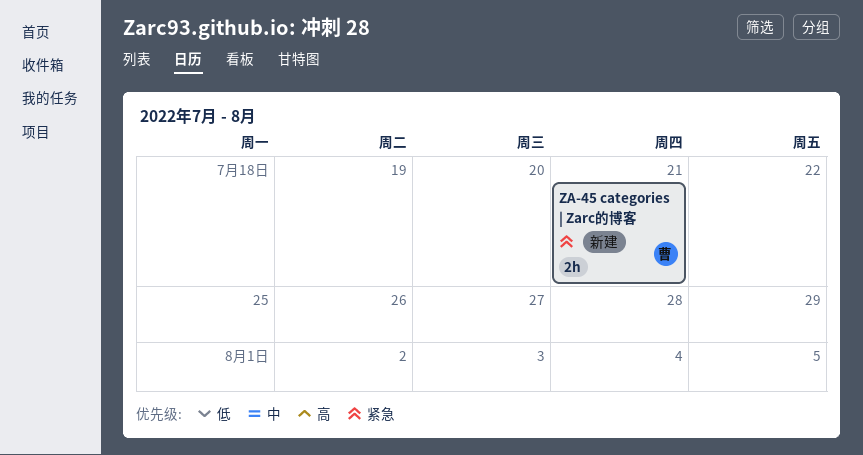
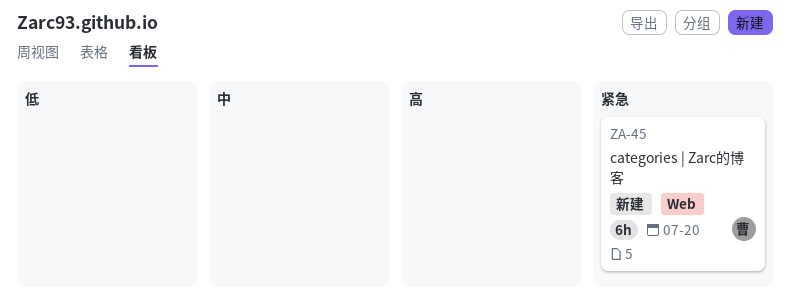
ZA-45, estimate: 2h -> 6h
ZA-45, due: Jul 21 -> Jul 20

